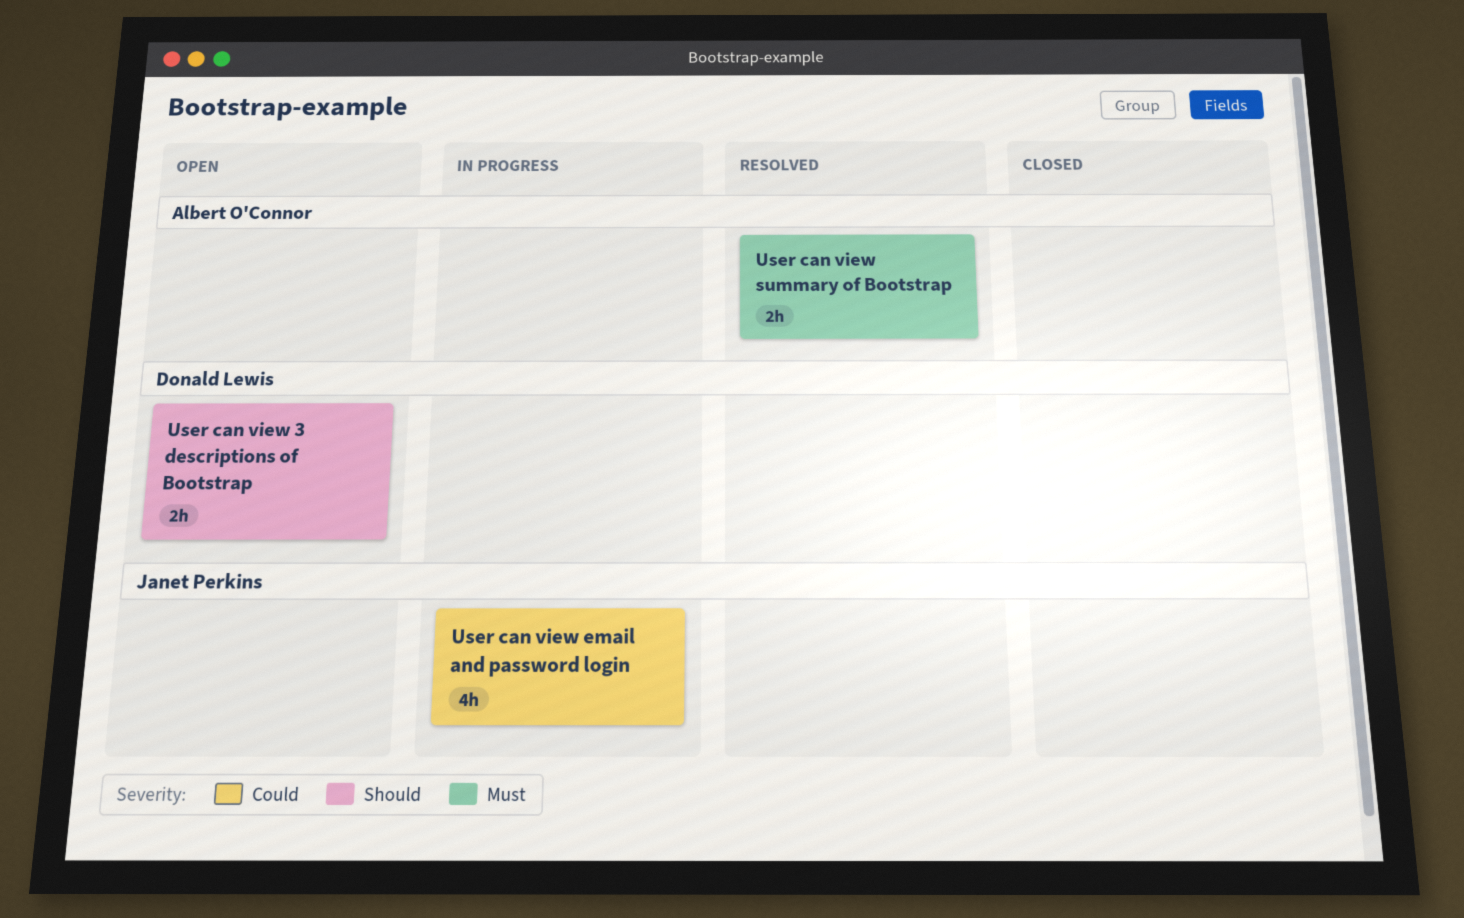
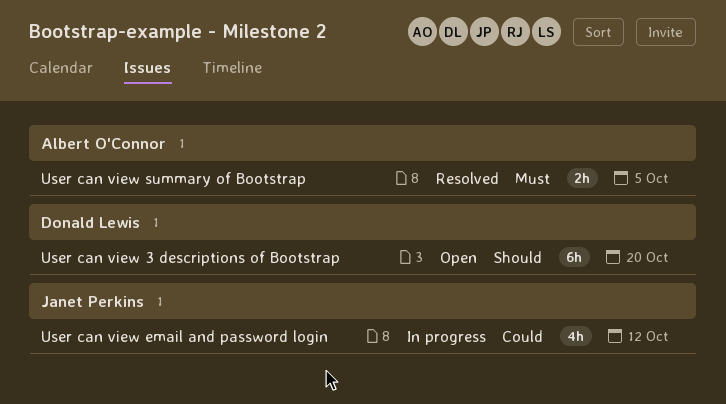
User can view 3 descriptions of Bootstrap, estimate: 2h -> 6h

